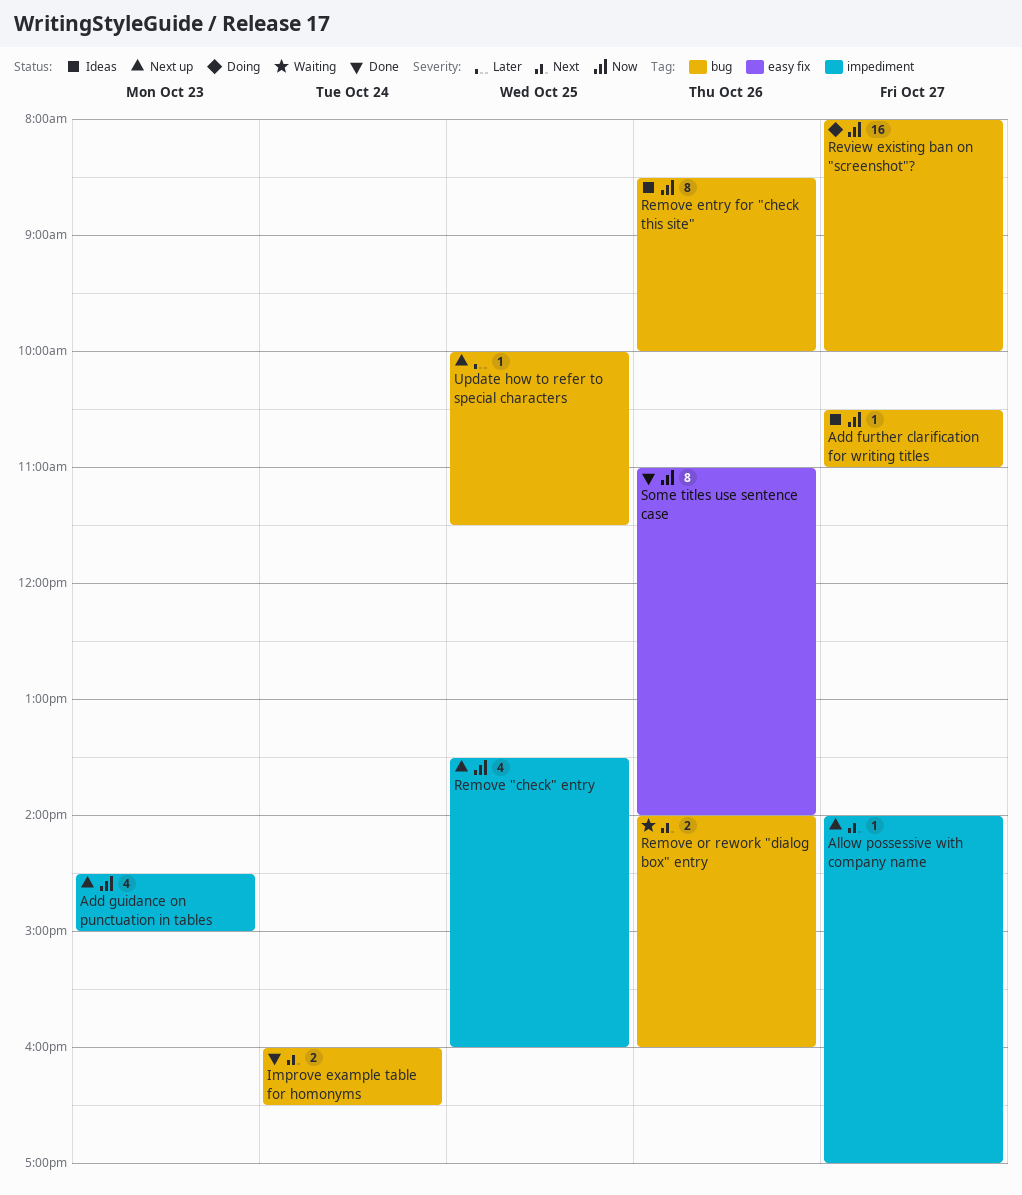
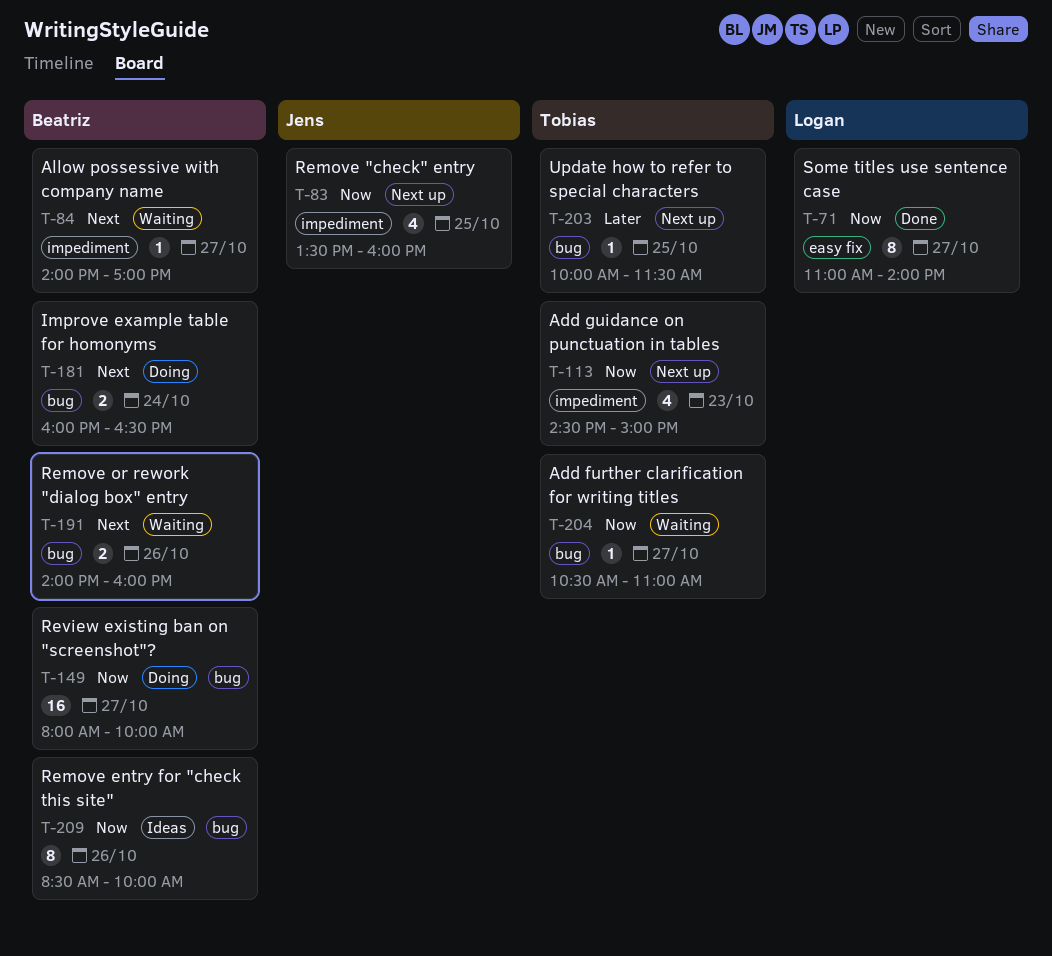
Add further clarification for writing titles, status: Ideas -> Waiting
Allow possessive with company name, status: Next up -> Waiting
Improve example table for homonyms, status: Done -> Doing
Some titles use sentence case, day: Oct 26 -> Oct 27

